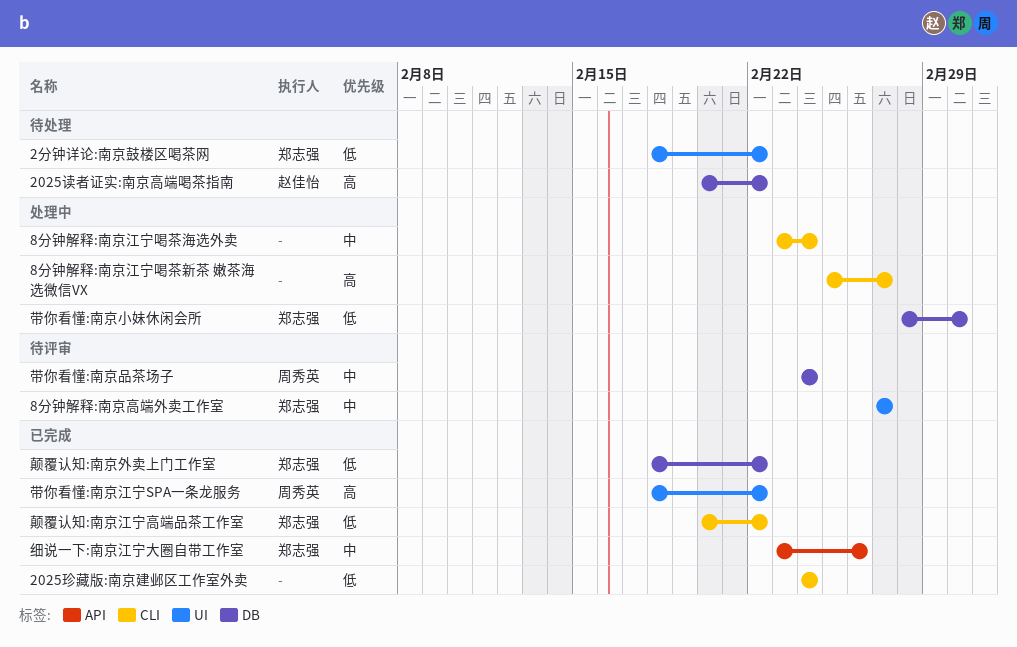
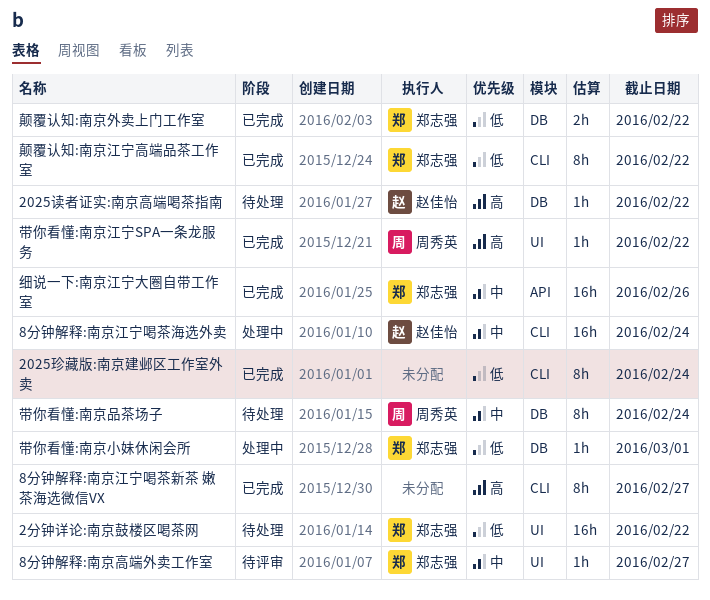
8分钟解释:南京江宁喝茶新茶 嫩茶海选微信VX, status: 处理中 -> 已完成
8分钟解释:南京江宁喝茶海选外卖, owner: none -> 赵佳怡
带你看懂:南京品茶场子, status: 待评审 -> 待处理

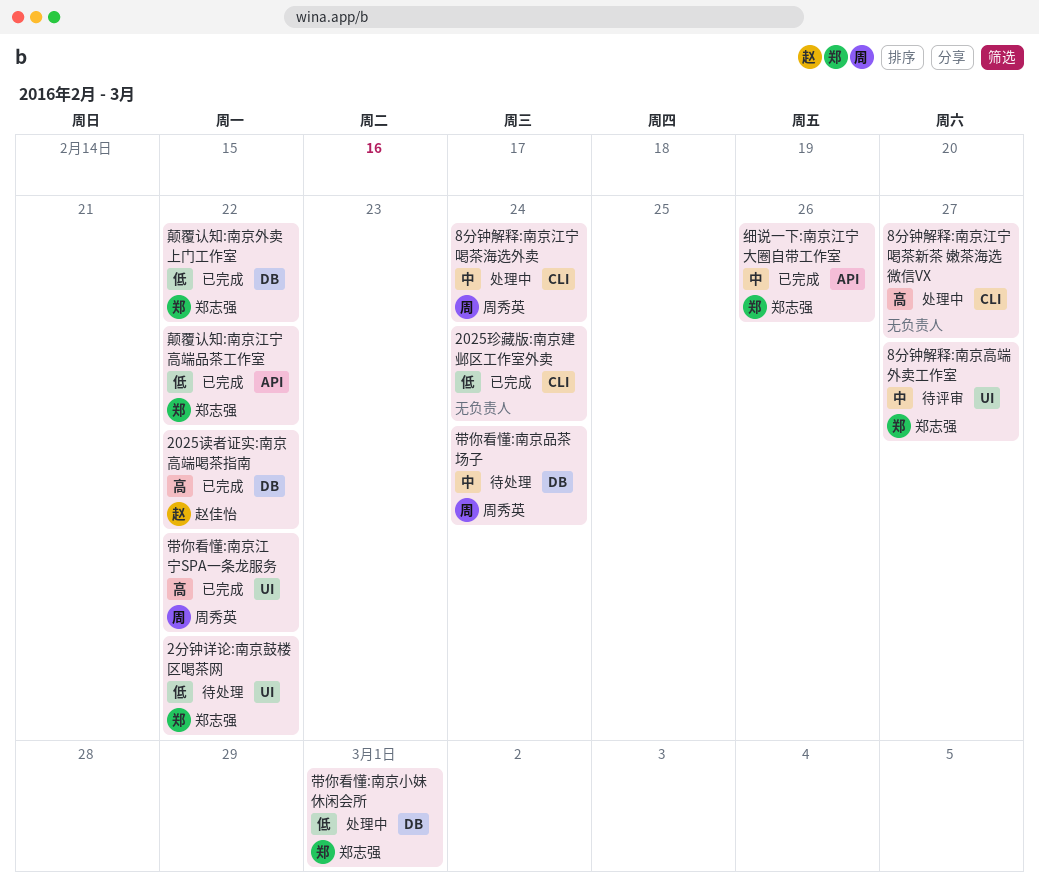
2025读者证实:南京高端喝茶指南, status: 待处理 -> 已完成
8分钟解释:南京江宁喝茶新茶 嫩茶海选微信VX, status: 已完成 -> 处理中
8分钟解释:南京江宁喝茶海选外卖, owner: 赵佳怡 -> 周秀英
颠覆认知:南京江宁高端品茶工作室, label: CLI -> API

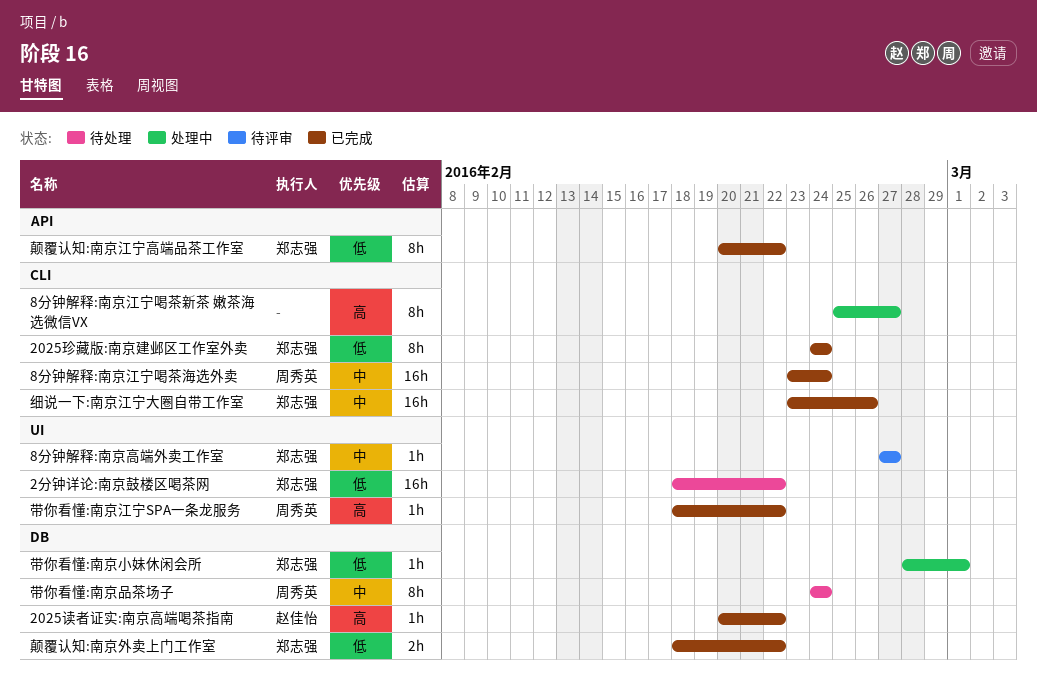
2025珍藏版:南京建邺区工作室外卖, owner: none -> 郑志强
8分钟解释:南京江宁喝茶海选外卖, status: 处理中 -> 已完成
细说一下:南京江宁大圈自带工作室, label: API -> CLI

